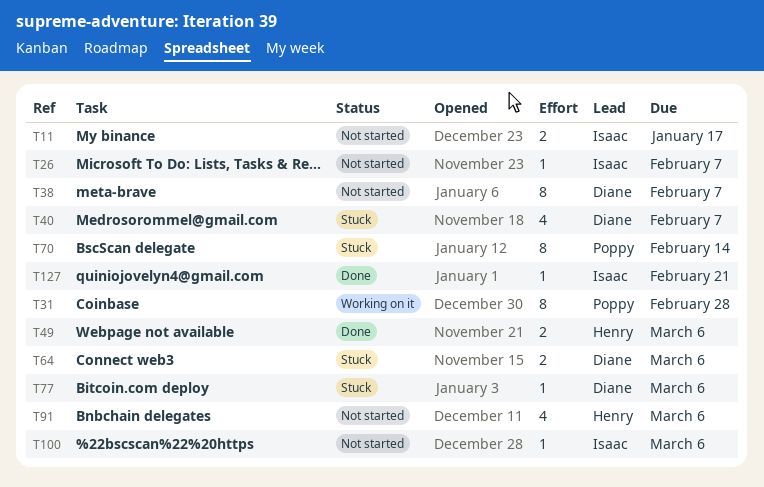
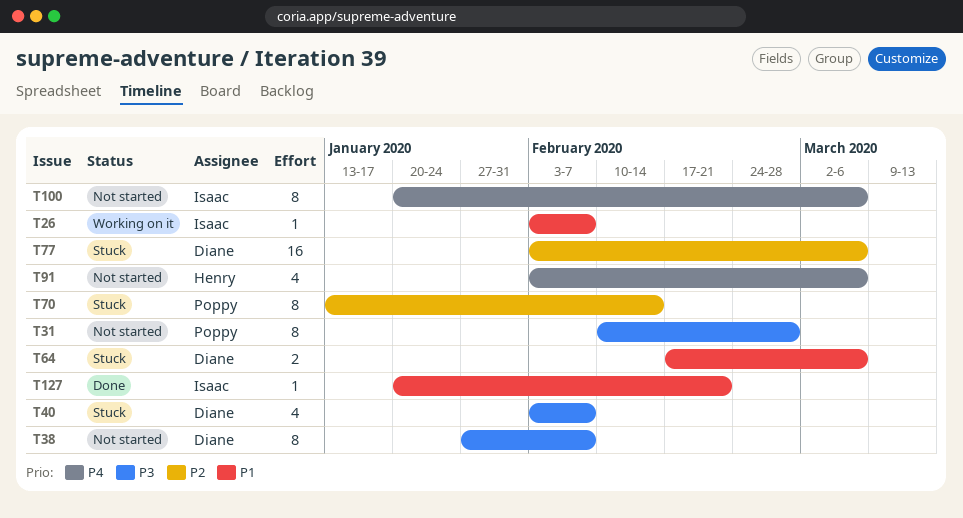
T11: present -> none
T26, status: Not started -> Working on it
T31, status: Working on it -> Not started
T49: present -> none
T77, estimate: 1 -> 16
T100, estimate: 1 -> 8

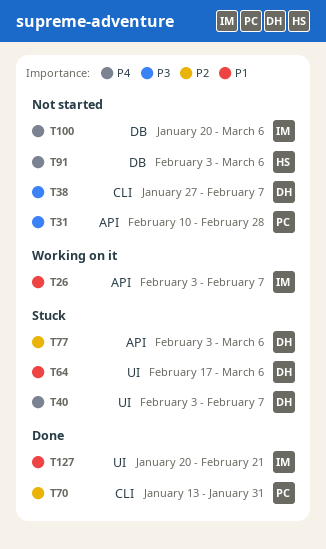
T40, priority: P3 -> P4
T70, status: Stuck -> Done
T70, due: Feb 14 -> Jan 31

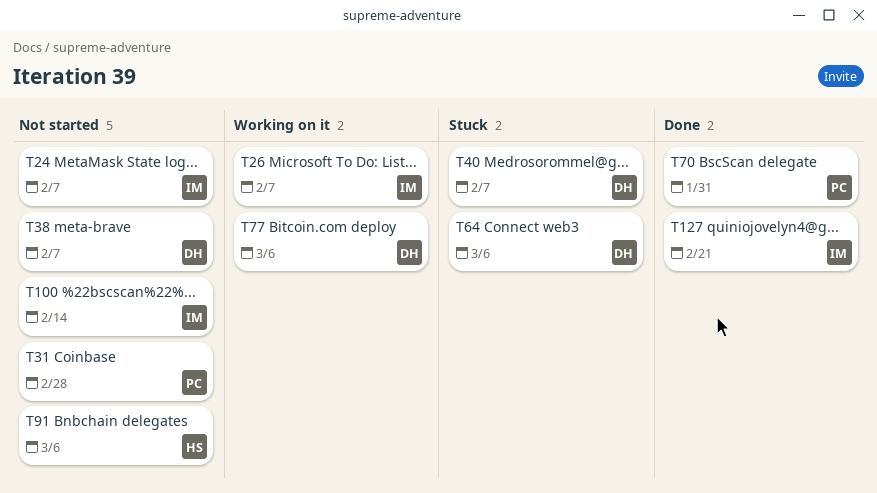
T24: none -> present
T77, status: Stuck -> Working on it
T100, due: Mar 6 -> Feb 14

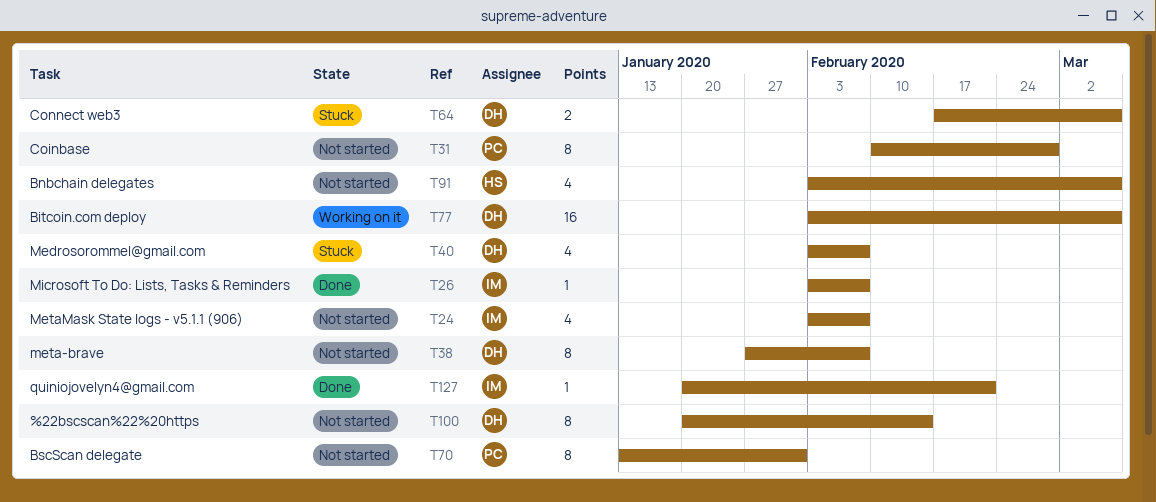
T26, status: Working on it -> Done
T70, status: Done -> Not started
T100, owner: IM -> DH

